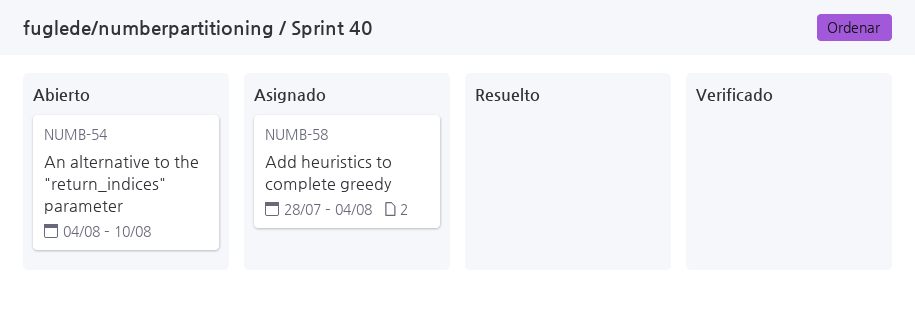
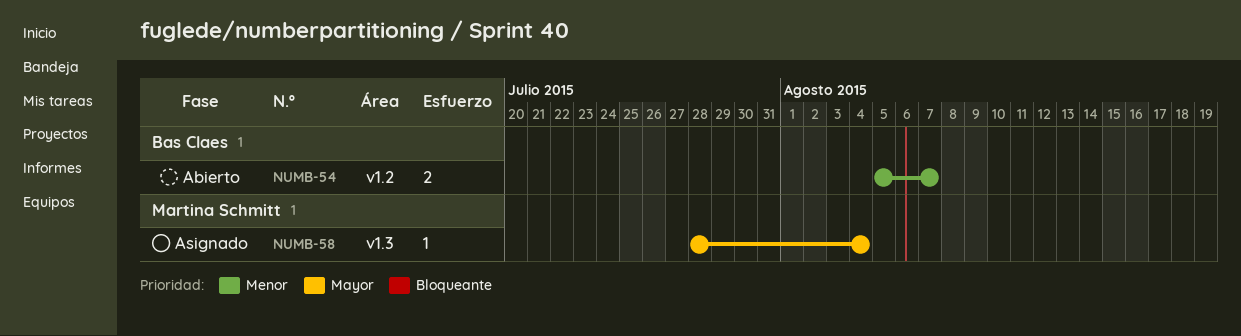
NUMB-54, start: Aug 4 -> Aug 5
NUMB-54, due: Aug 10 -> Aug 7

